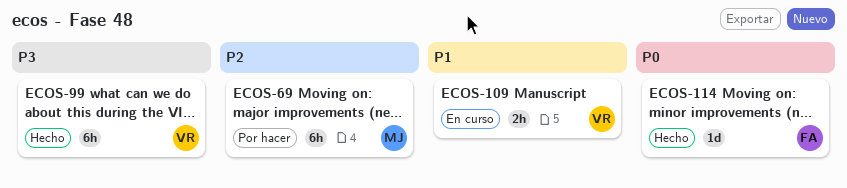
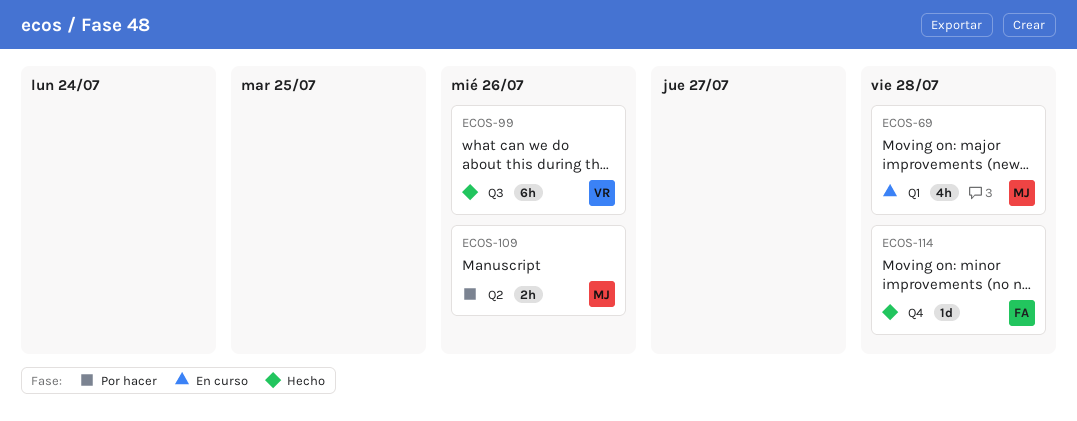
ECOS-69, status: Por hacer -> En curso
ECOS-69, estimate: 6h -> 4h
ECOS-109, status: En curso -> Por hacer
ECOS-109, owner: VR -> MJ

